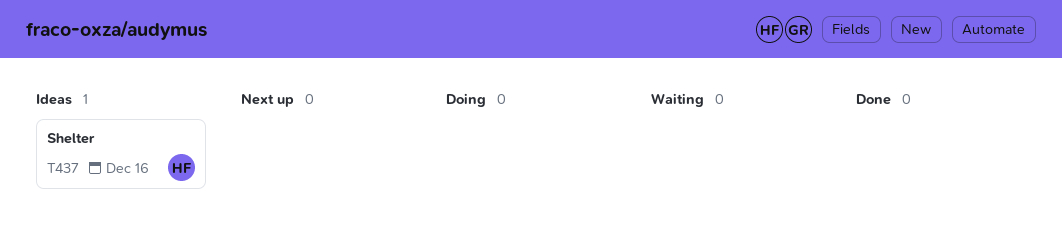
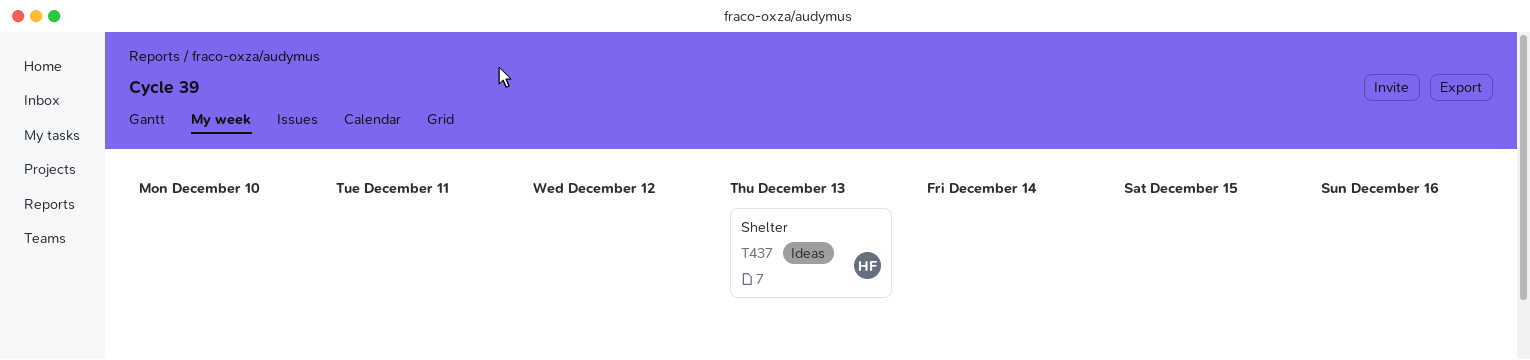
T437, due: Dec 16 -> Dec 13

